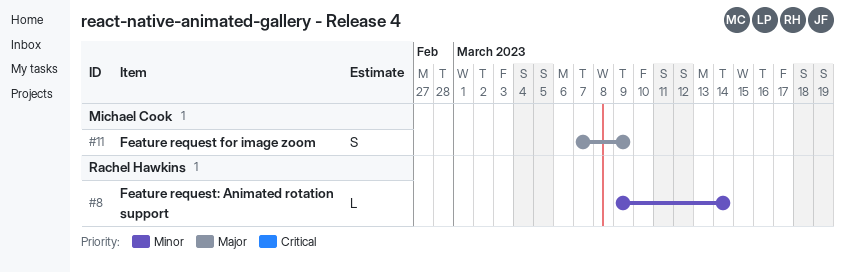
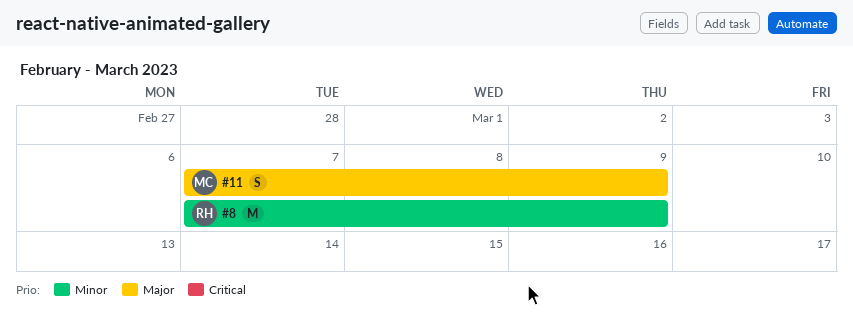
#8, estimate: L -> M
#8, start: Mar 9 -> Mar 7
#8, due: Mar 14 -> Mar 9

